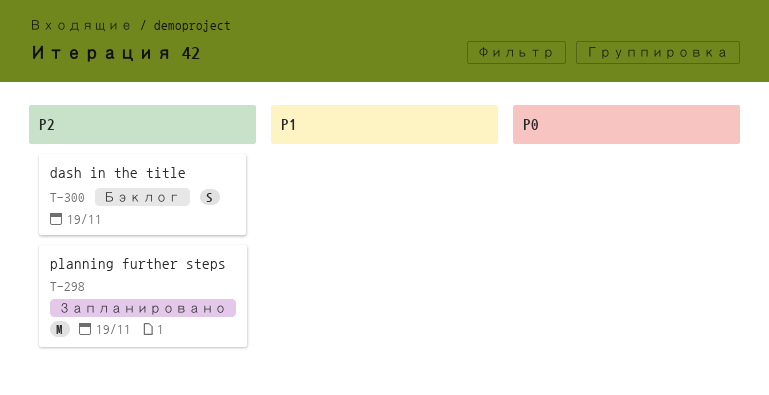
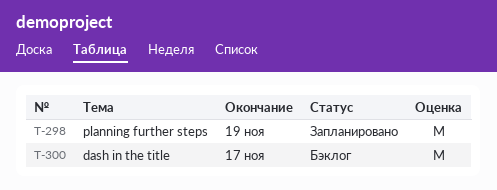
T-300, estimate: S -> M
T-300, due: Nov 19 -> Nov 17

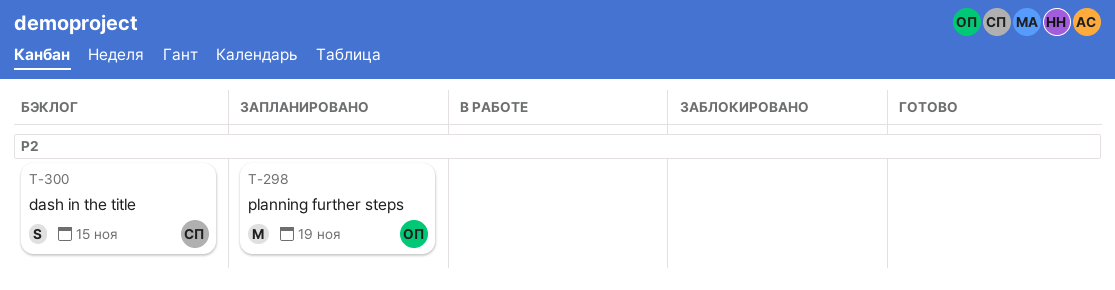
T-300, estimate: M -> S
T-300, due: Nov 17 -> Nov 15

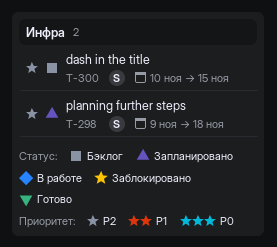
T-298, estimate: M -> S
T-298, due: Nov 19 -> Nov 18

